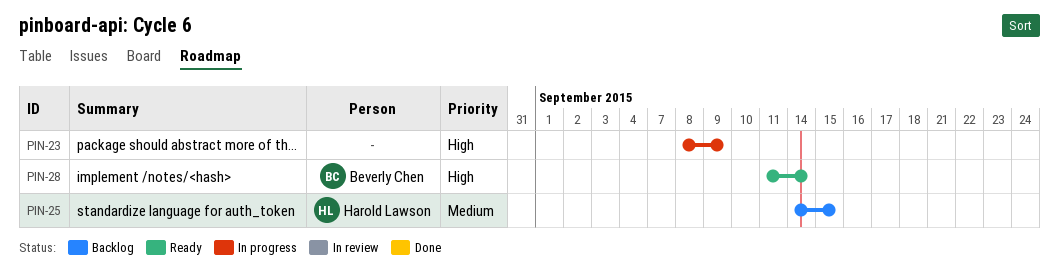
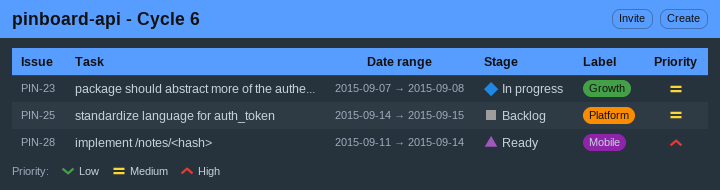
PIN-23, priority: High -> Medium
PIN-23, start: Sep 8 -> Sep 7
PIN-23, due: Sep 9 -> Sep 8

